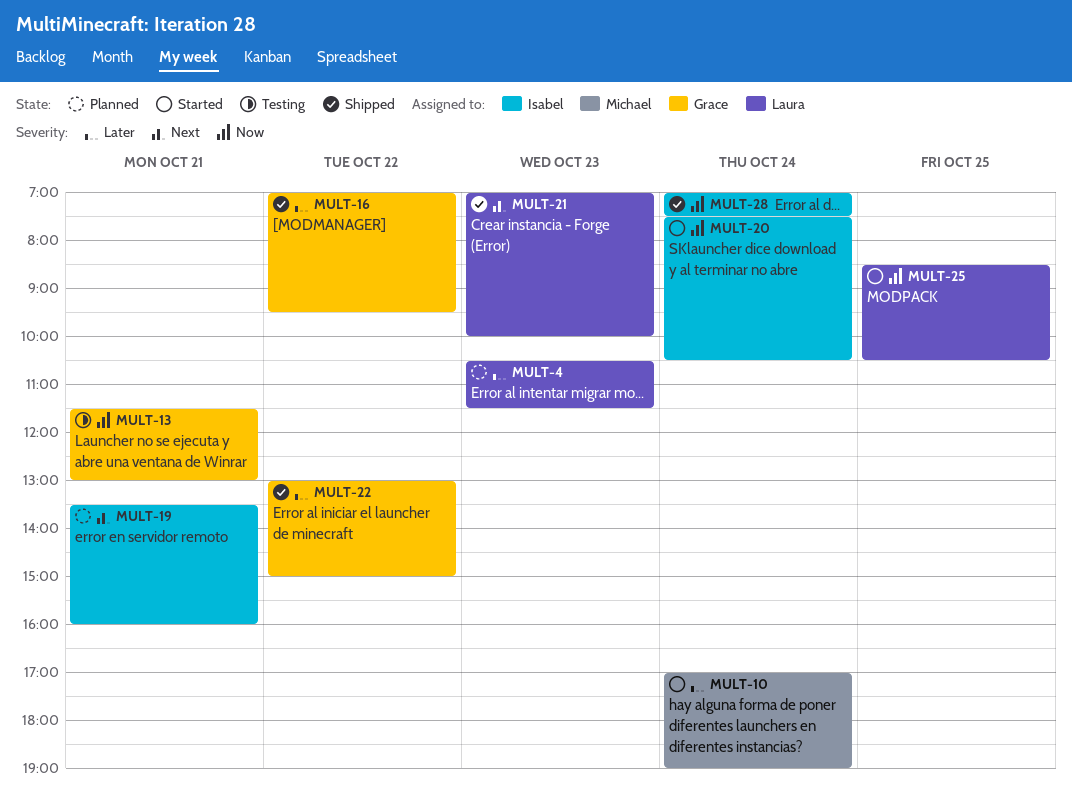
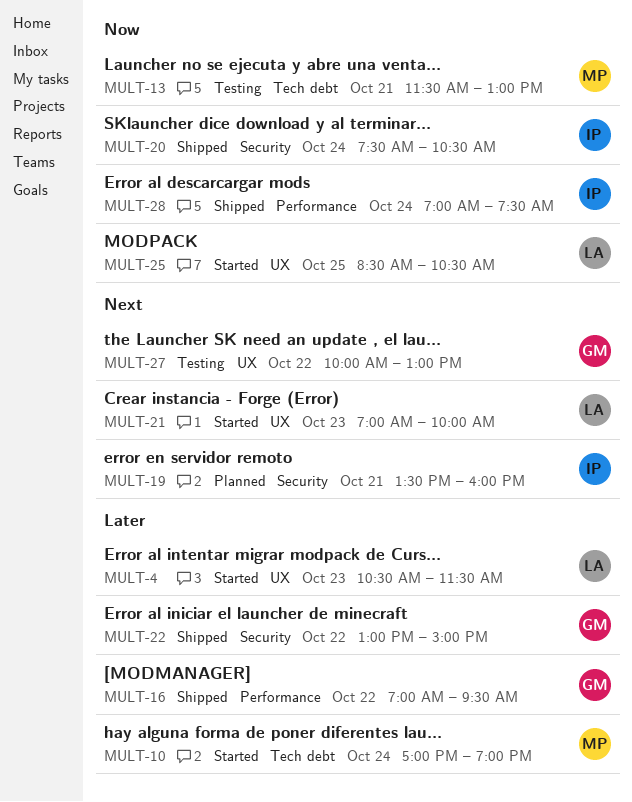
MULT-4, status: Planned -> Started
MULT-13, owner: Grace -> Michael
MULT-20, status: Started -> Shipped
MULT-21, status: Shipped -> Started
MULT-27: none -> present

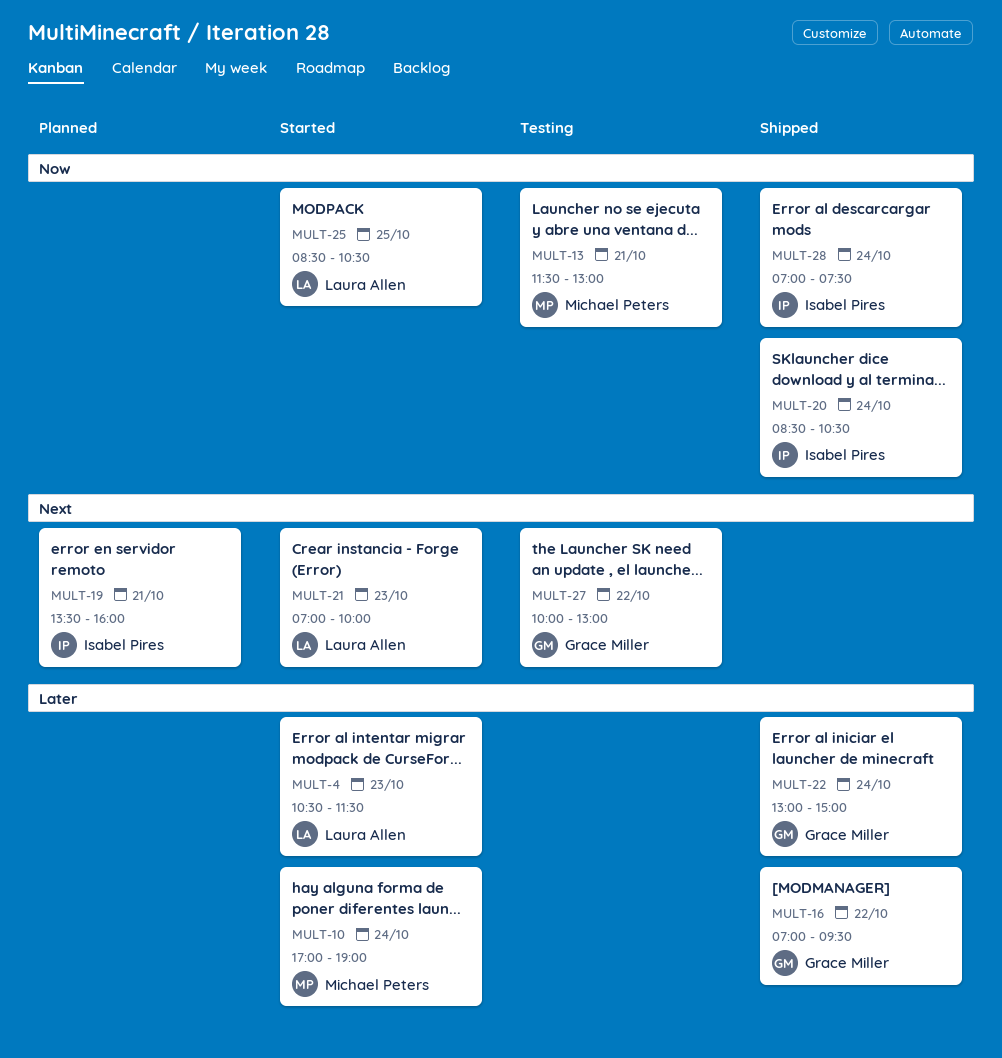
MULT-20, begins: 07:30 -> 08:30
MULT-22, day: Oct 22 -> Oct 24

